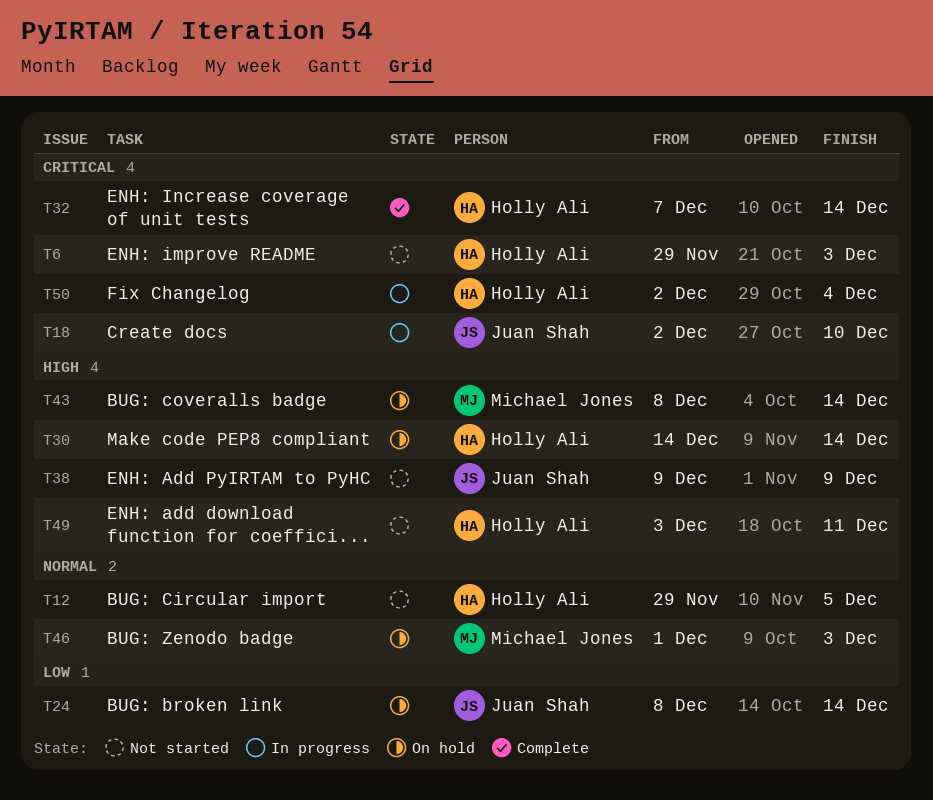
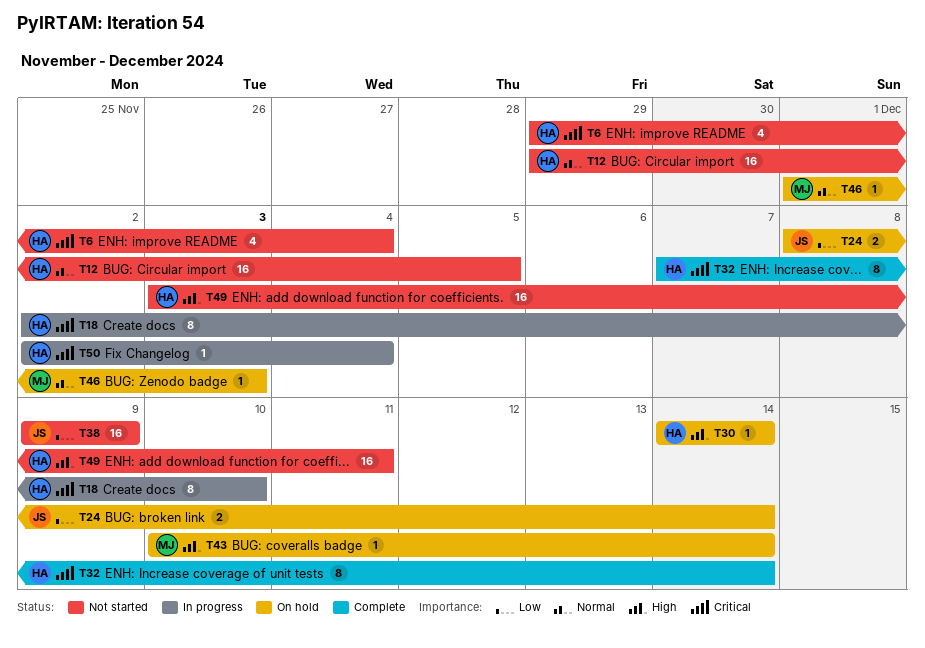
T6, due: Dec 3 -> Dec 4
T18, owner: Juan Shah -> Holly Ali
T38, priority: High -> Low
T43, start: Dec 8 -> Dec 10

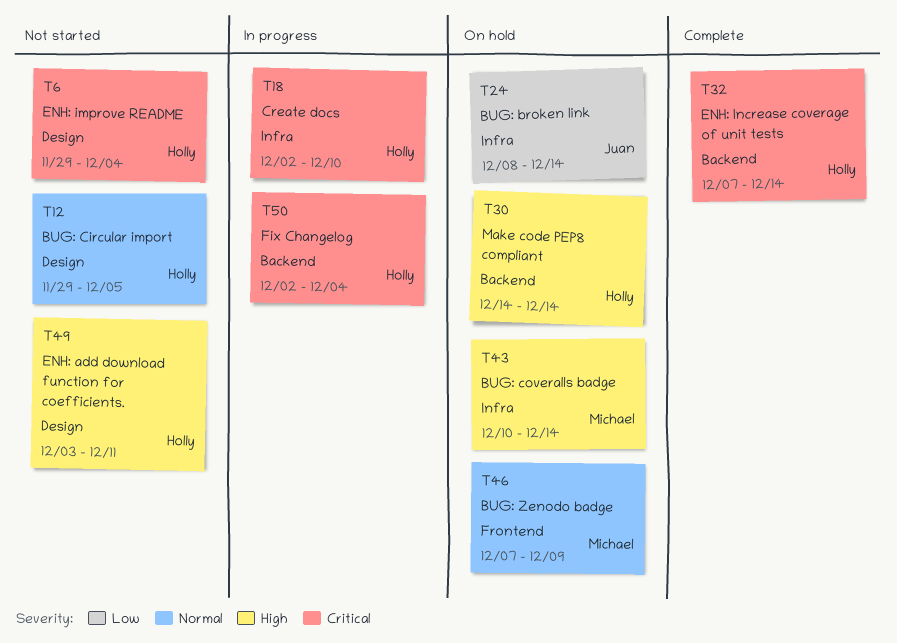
T38: present -> none
T46, start: Dec 1 -> Dec 7
T46, due: Dec 3 -> Dec 9

